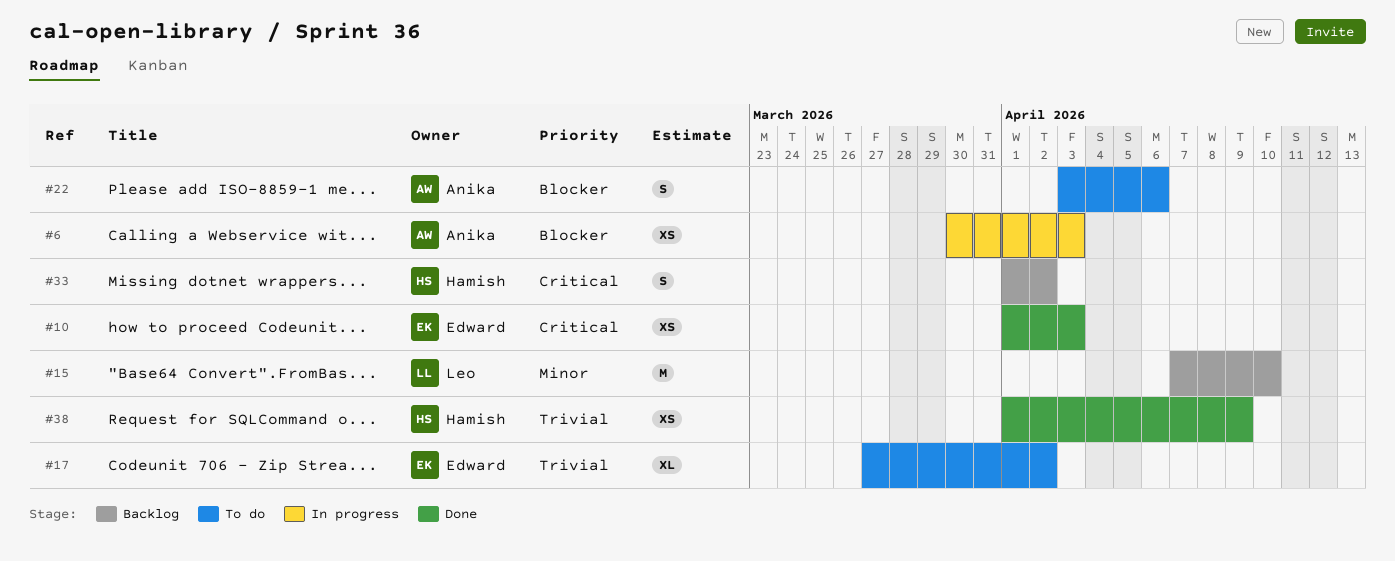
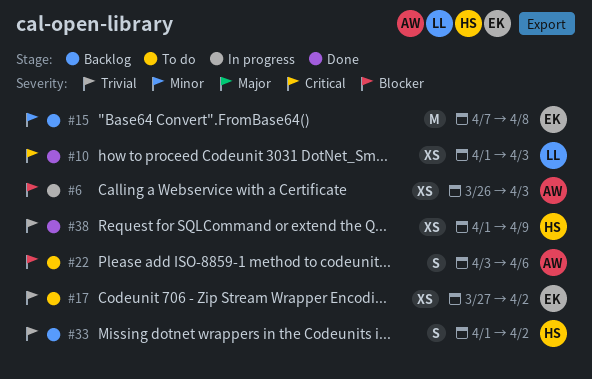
#6, start: Mar 30 -> Mar 26
#10, owner: Edward -> Leo
#15, owner: Leo -> Edward
#15, due: Apr 10 -> Apr 8
#17, estimate: XL -> XS
#33, priority: Critical -> Trivial

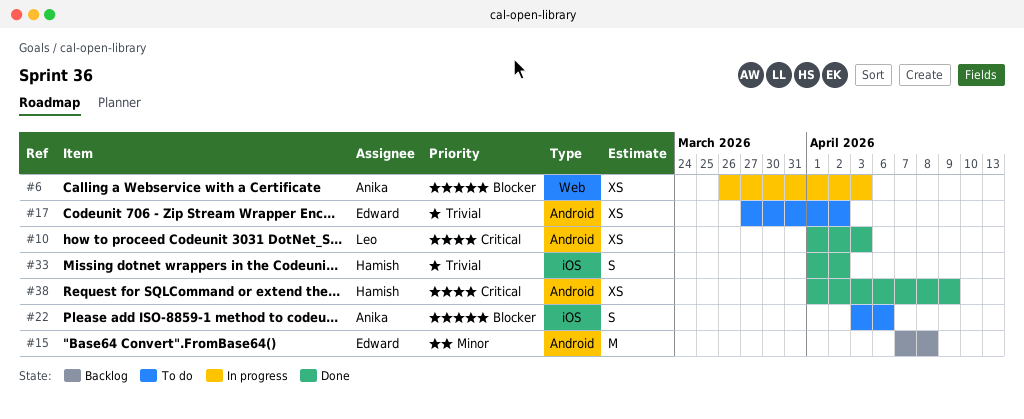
#33, status: Backlog -> Done
#38, priority: Trivial -> Critical

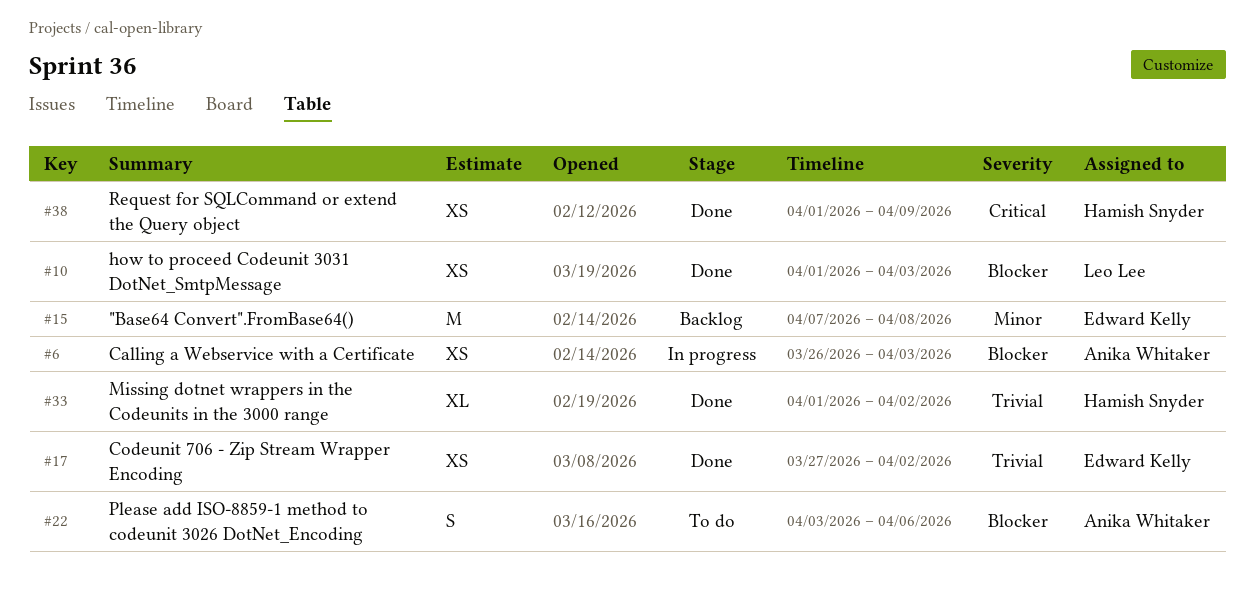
#10, priority: Critical -> Blocker
#17, status: To do -> Done
#33, estimate: S -> XL

